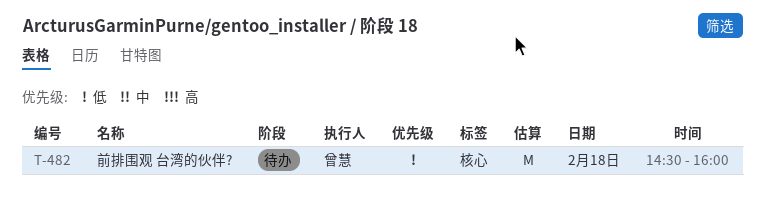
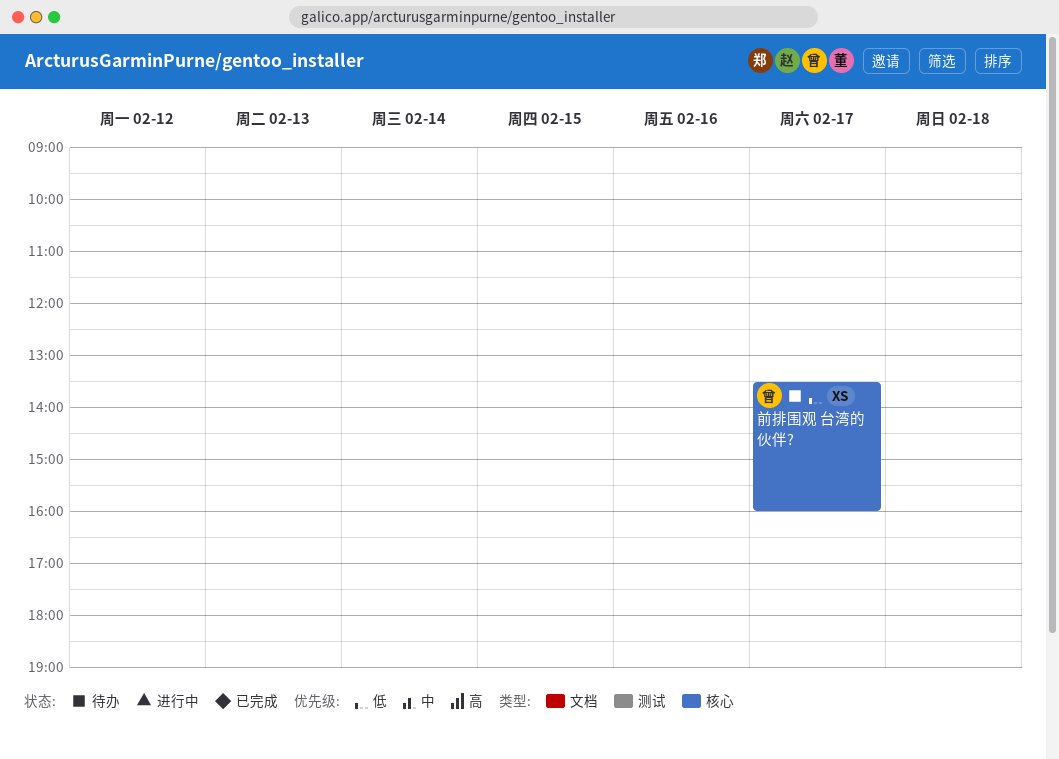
前排围观 台湾的伙伴?, estimate: M -> XS
前排围观 台湾的伙伴?, day: Feb 18 -> Feb 17
前排围观 台湾的伙伴?, begins: 14:30 -> 13:30

